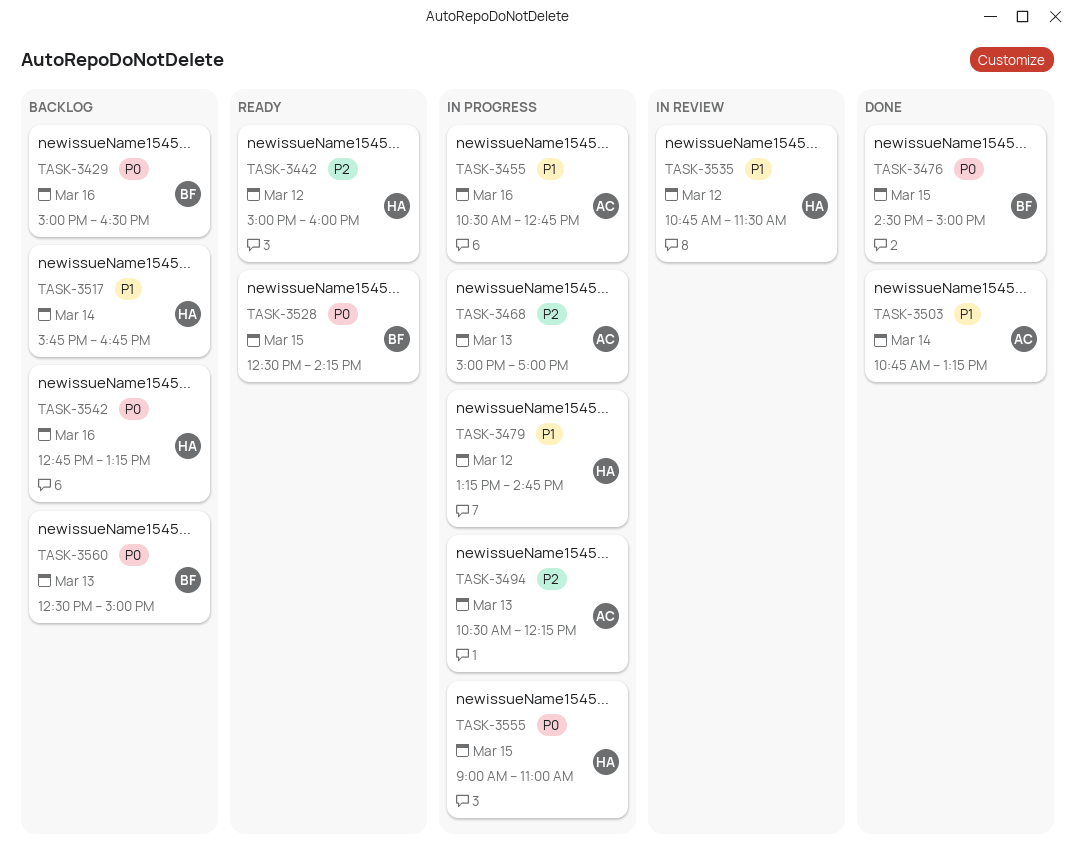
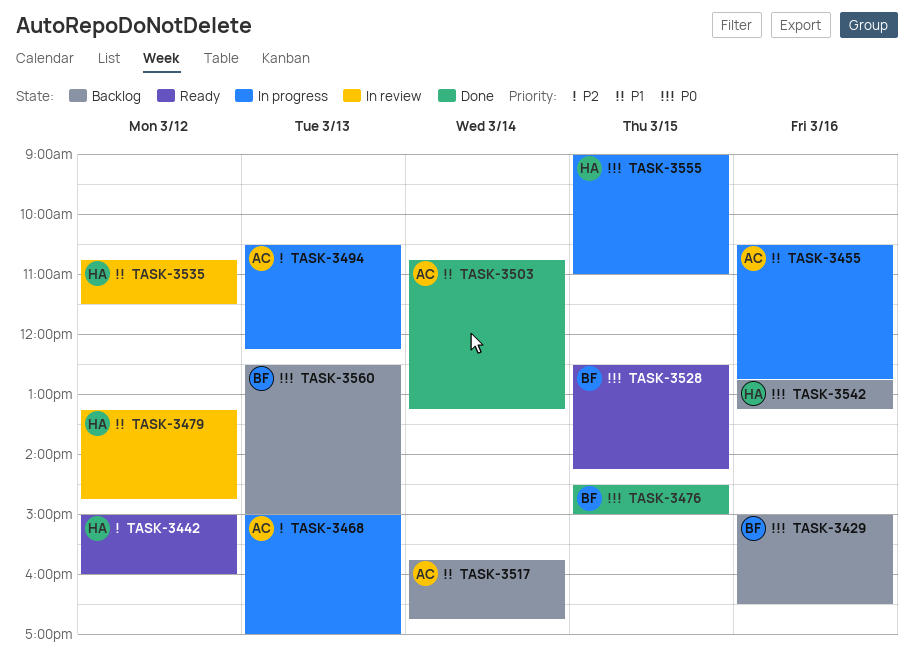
TASK-3479, status: In progress -> In review
TASK-3517, owner: HA -> AC

